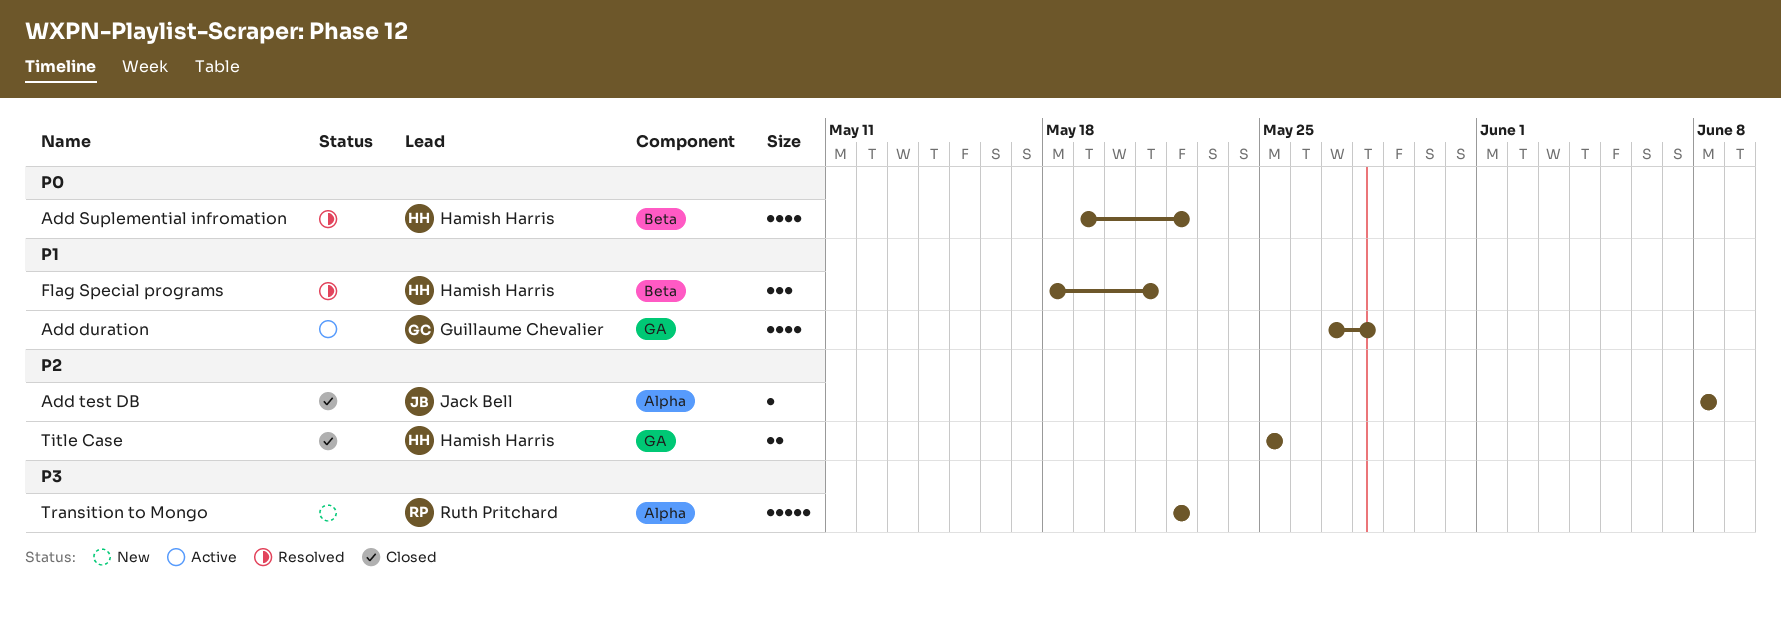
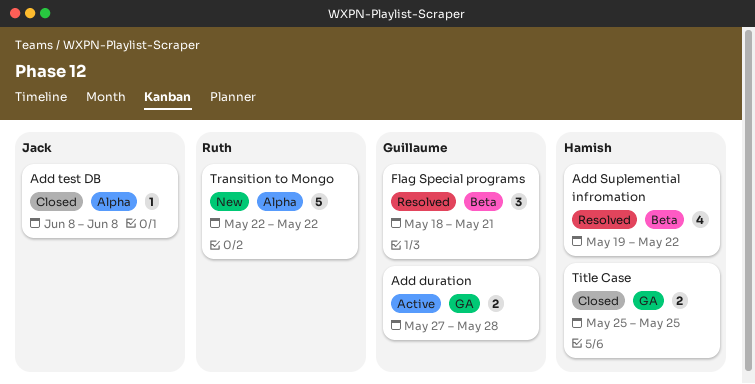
Add duration, estimate: 4 -> 2
Flag Special programs, owner: Hamish Harris -> Guillaume Chevalier

